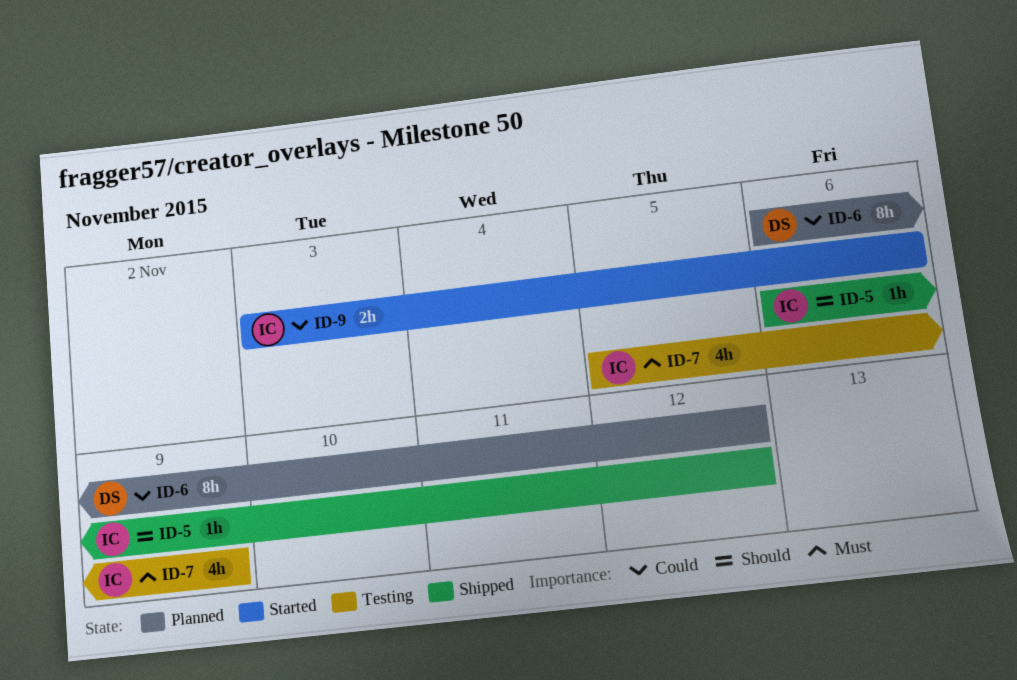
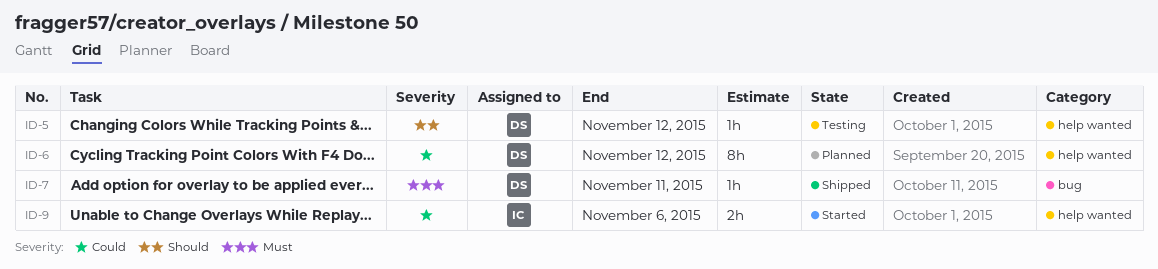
ID-5, status: Shipped -> Testing
ID-5, owner: IC -> DS
ID-7, status: Testing -> Shipped
ID-7, owner: IC -> DS
ID-7, estimate: 4h -> 1h
ID-7, due: Nov 9 -> Nov 11

